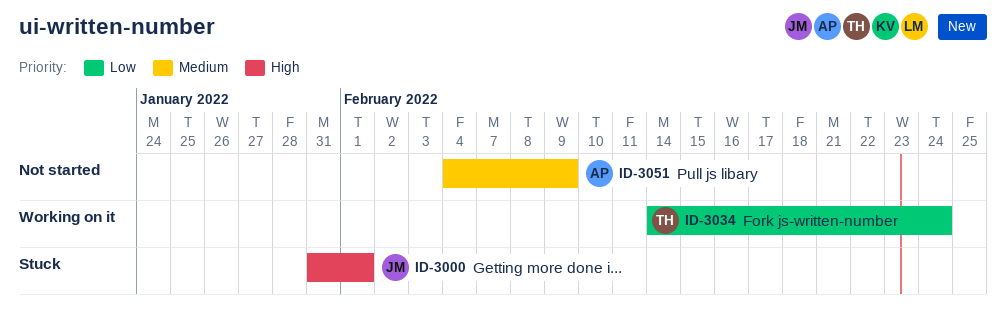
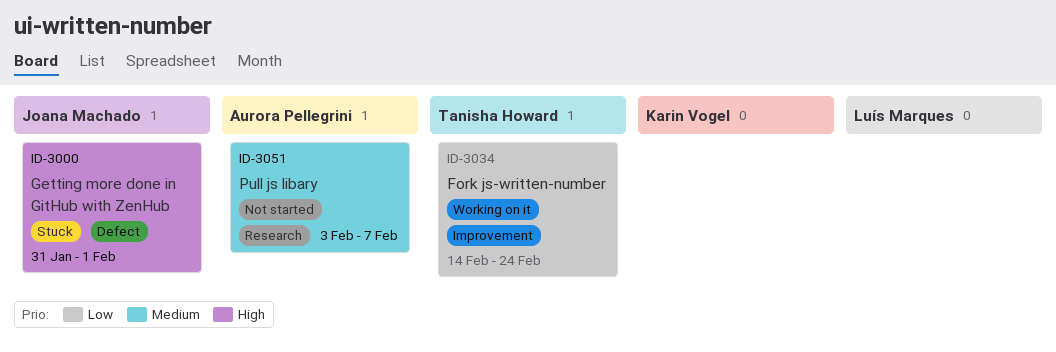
ID-3051, start: Feb 4 -> Feb 3
ID-3051, due: Feb 9 -> Feb 7

